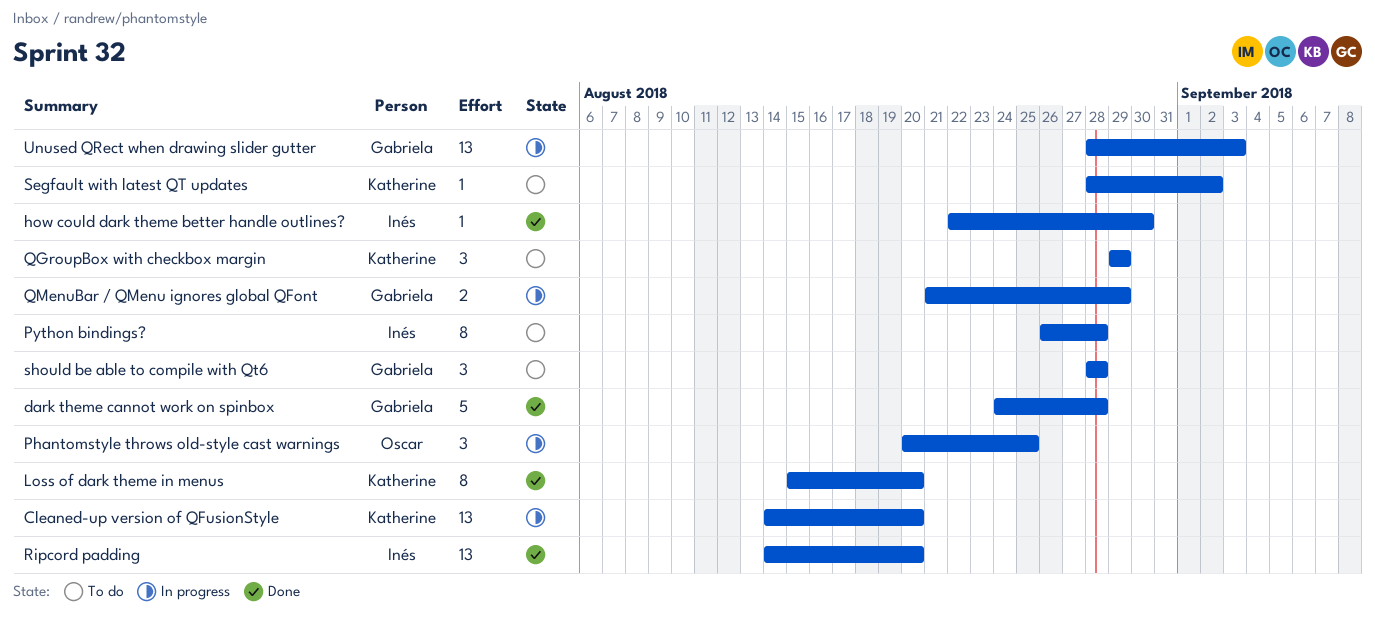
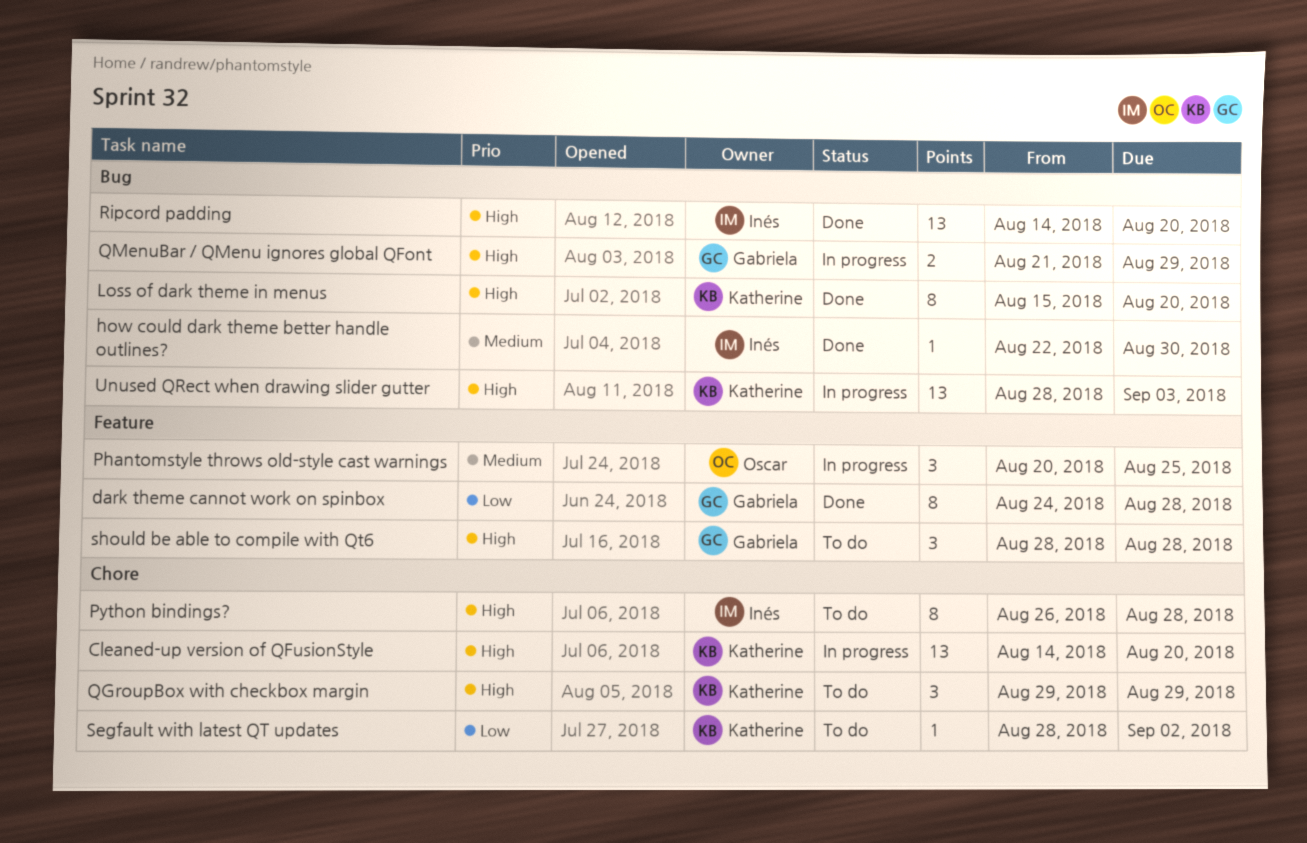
dark theme cannot work on spinbox, estimate: 5 -> 8
Unused QRect when drawing slider gutter, owner: Gabriela -> Katherine

